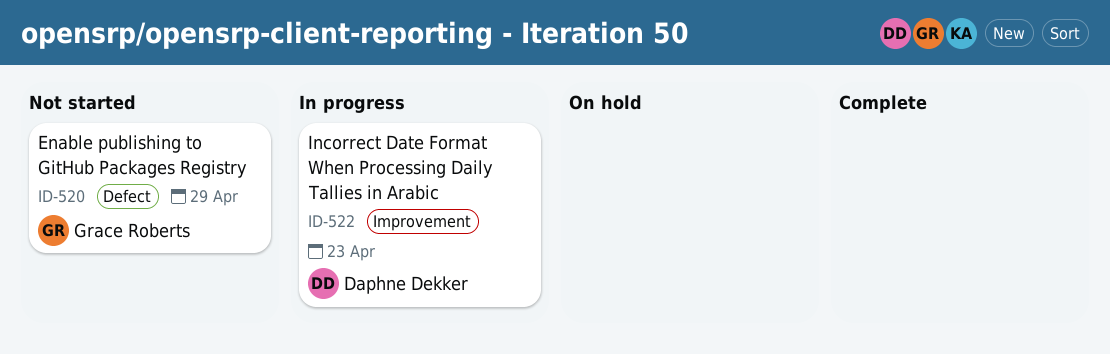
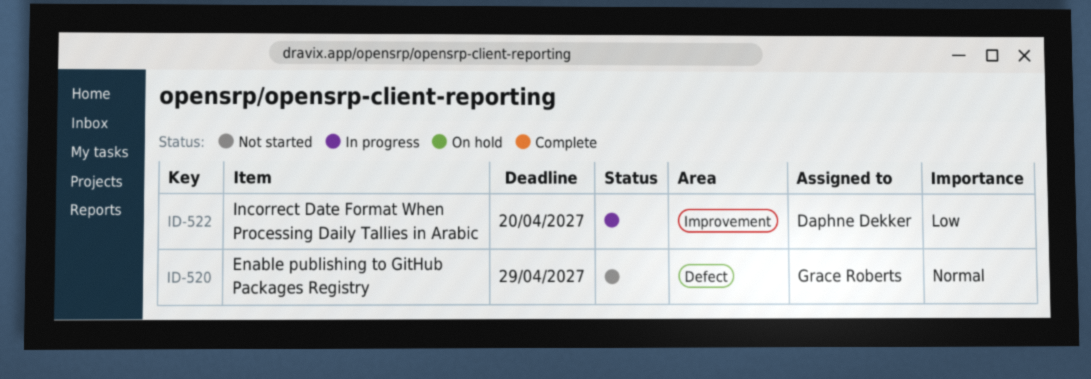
ID-522, due: Apr 23 -> Apr 20

